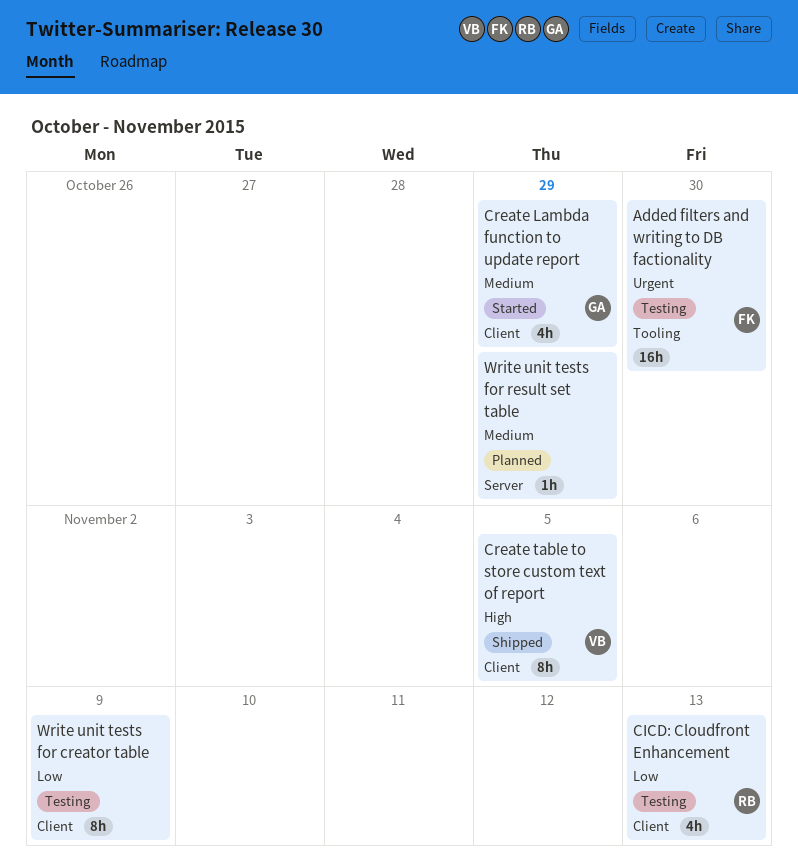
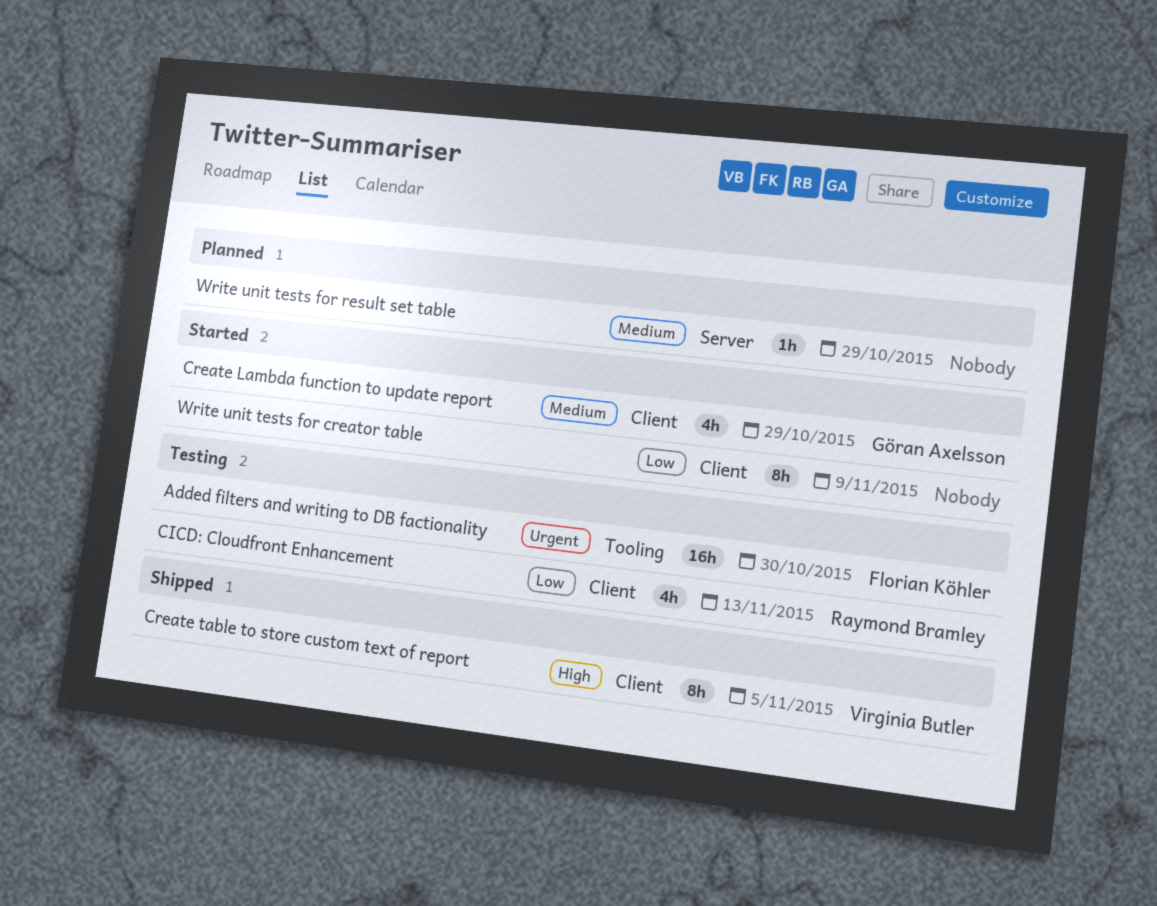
Write unit tests for creator table, status: Testing -> Started

